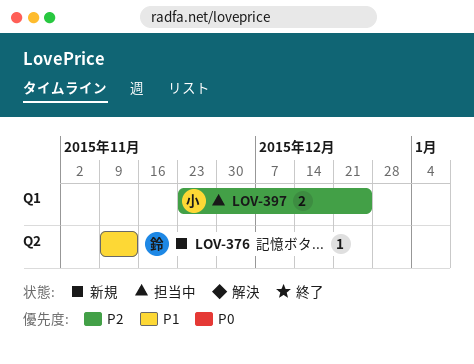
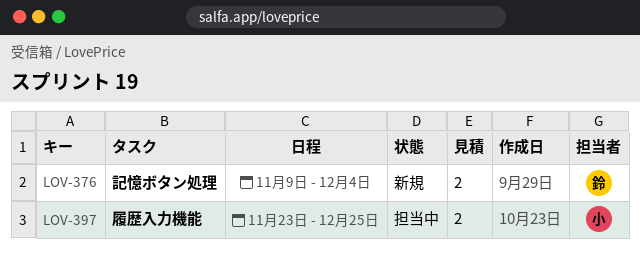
LOV-376, estimate: 1 -> 2
LOV-376, due: Nov 13 -> Dec 4

